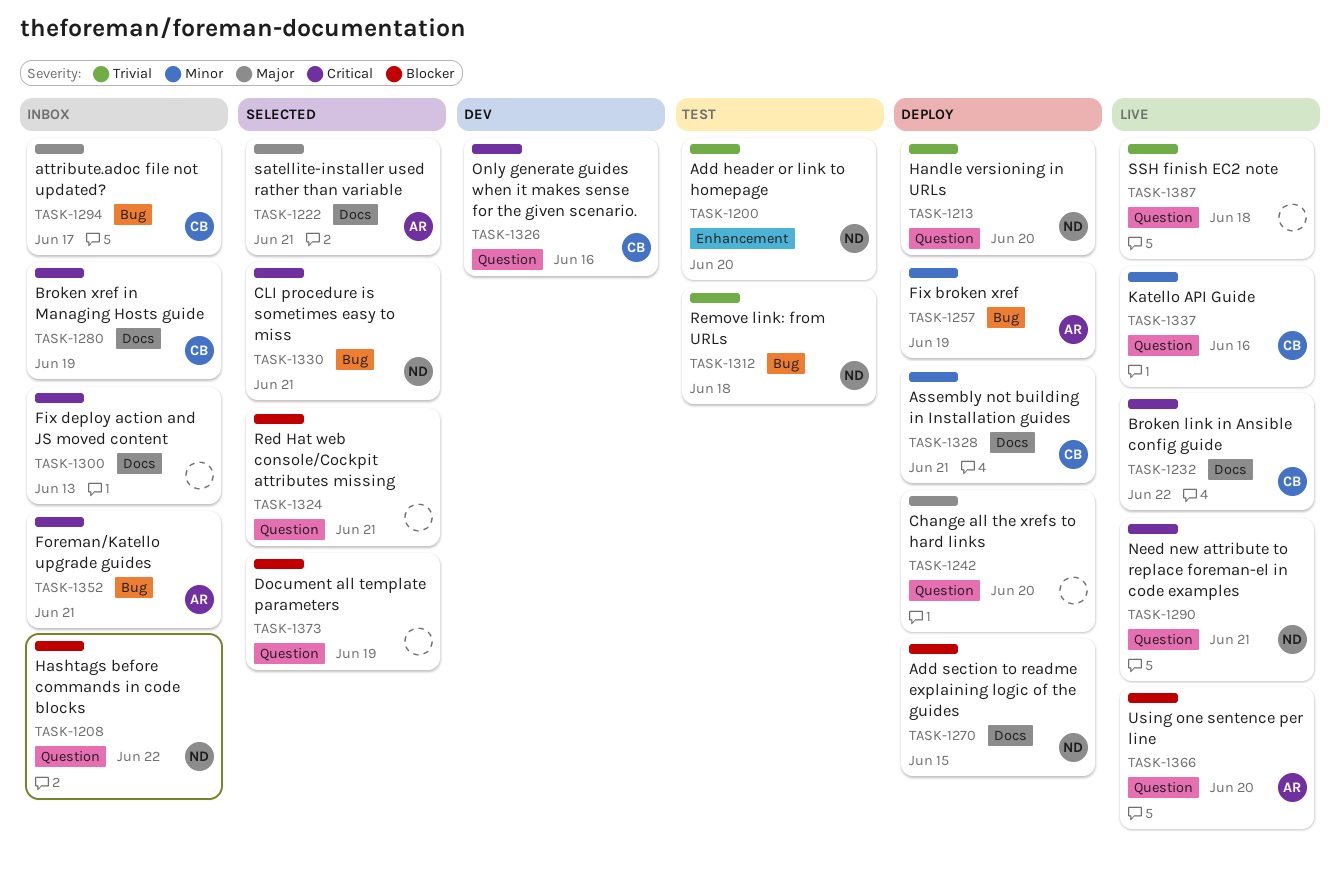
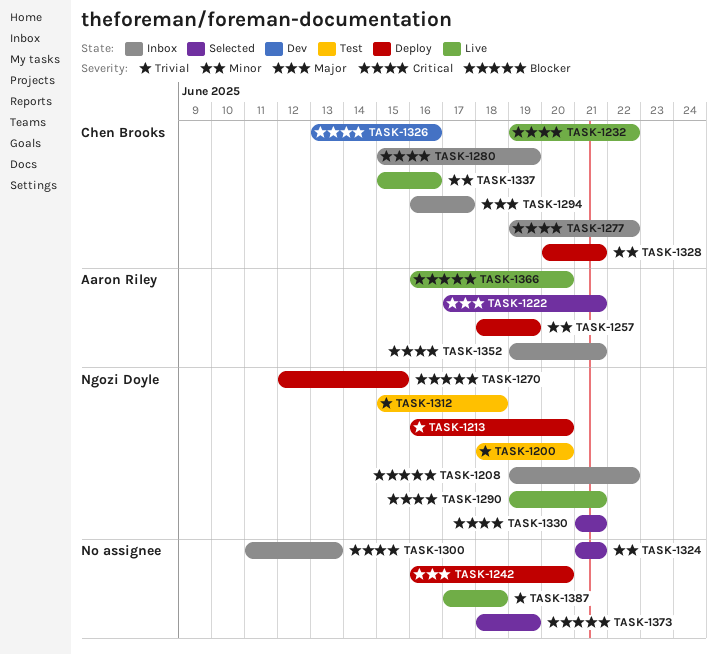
TASK-1277: none -> present
TASK-1324, priority: Blocker -> Minor

